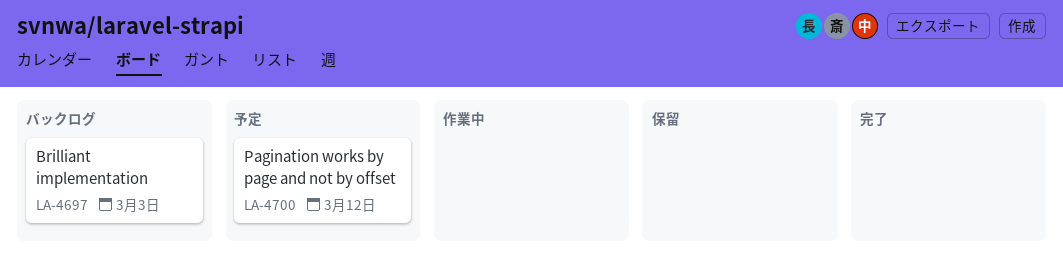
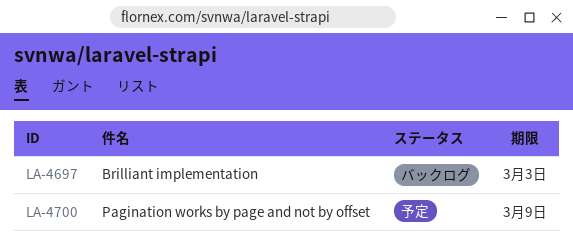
LA-4700, due: Mar 12 -> Mar 9

